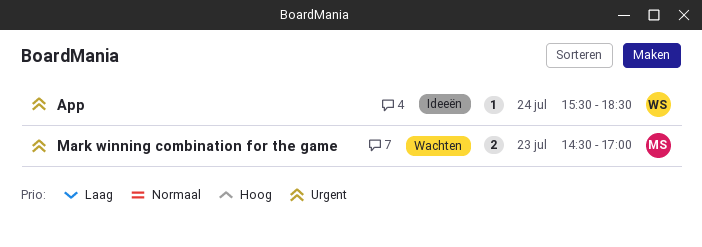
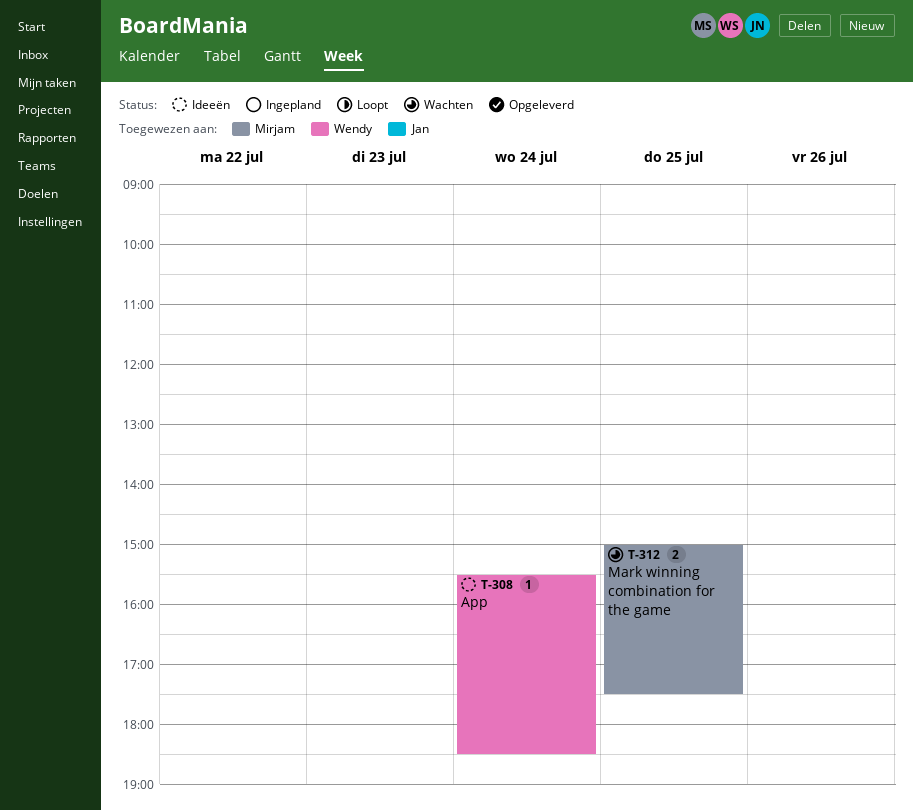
Mark winning combination for the game, day: Jul 23 -> Jul 25
Mark winning combination for the game, begins: 14:30 -> 15:00
Mark winning combination for the game, ends: 17:00 -> 17:30

